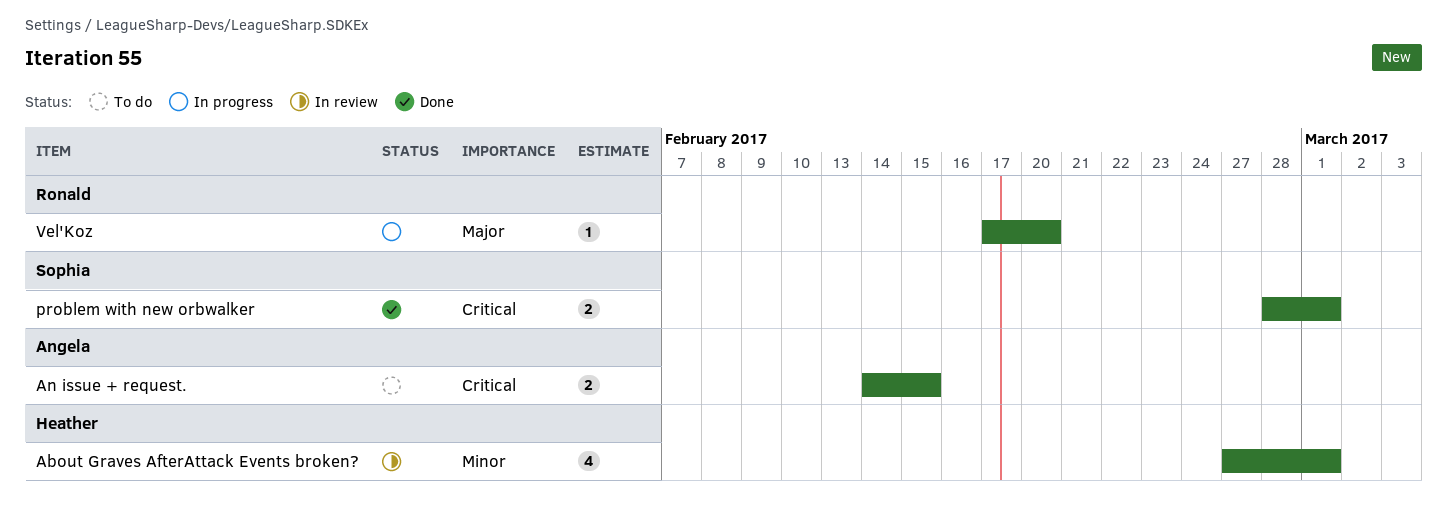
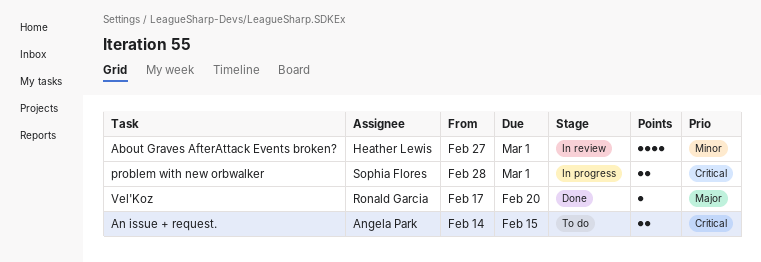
problem with new orbwalker, status: Done -> In progress
Vel'Koz, status: In progress -> Done

